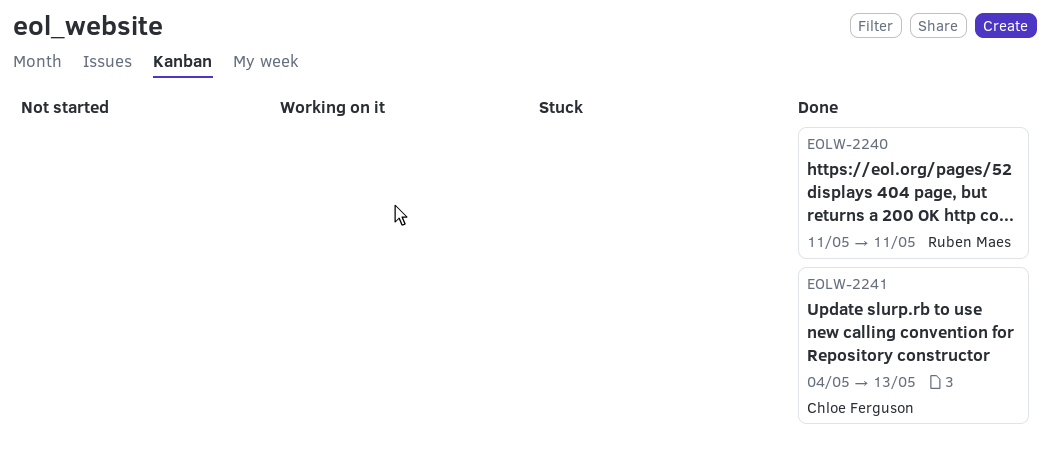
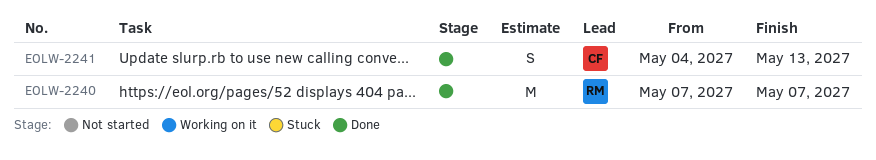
EOLW-2240, start: May 11 -> May 7
EOLW-2240, due: May 11 -> May 7

